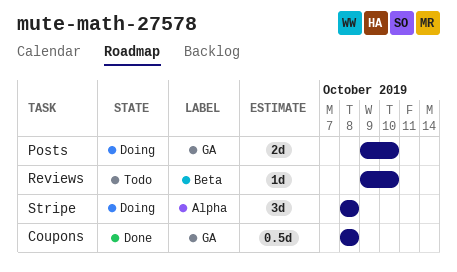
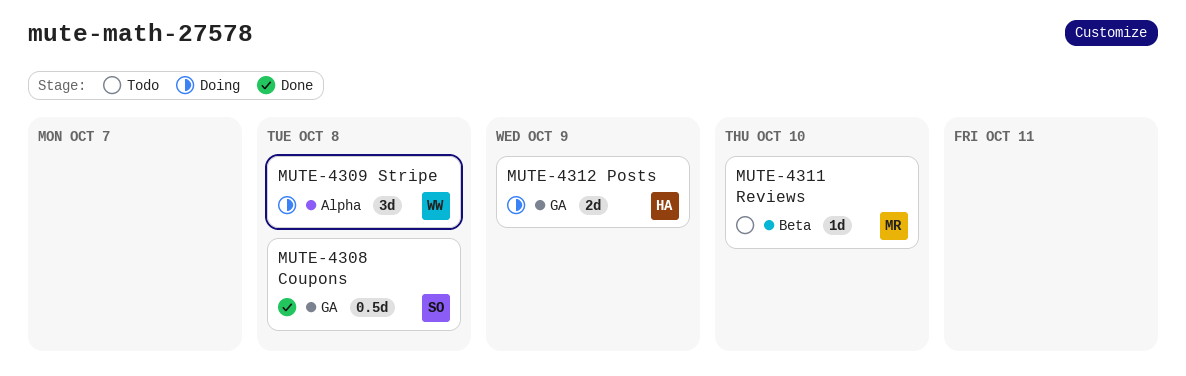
Posts, due: Oct 10 -> Oct 9

